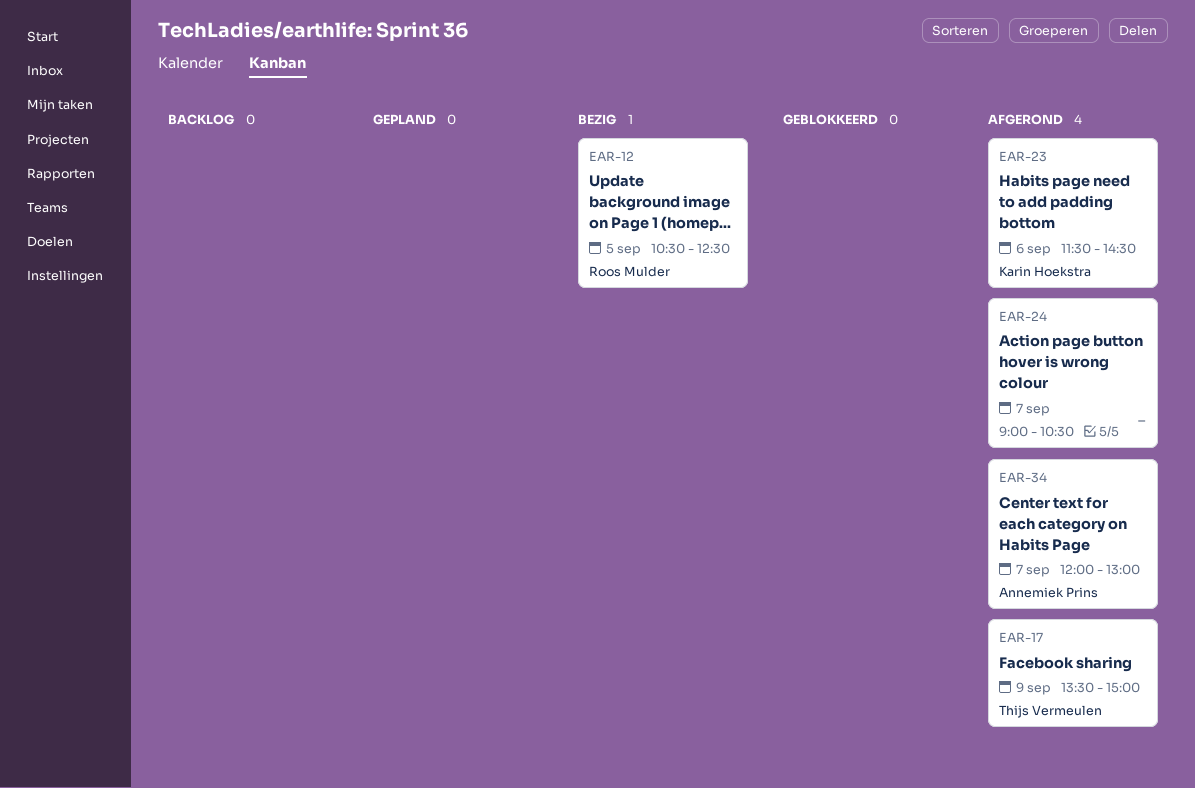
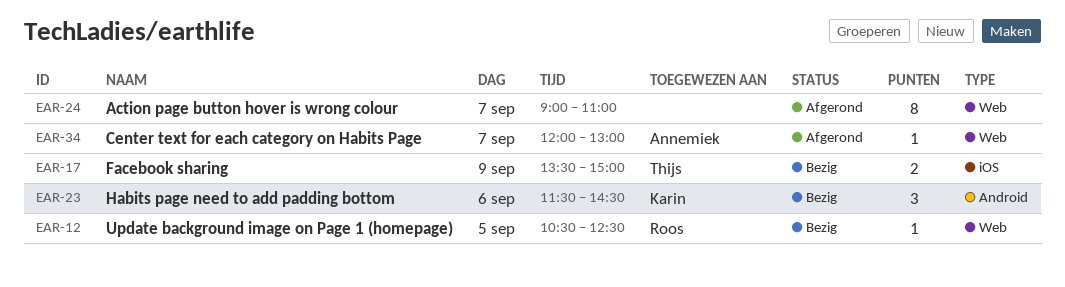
EAR-17, status: Afgerond -> Bezig
EAR-23, status: Afgerond -> Bezig
EAR-24, ends: 10:30 -> 11:00

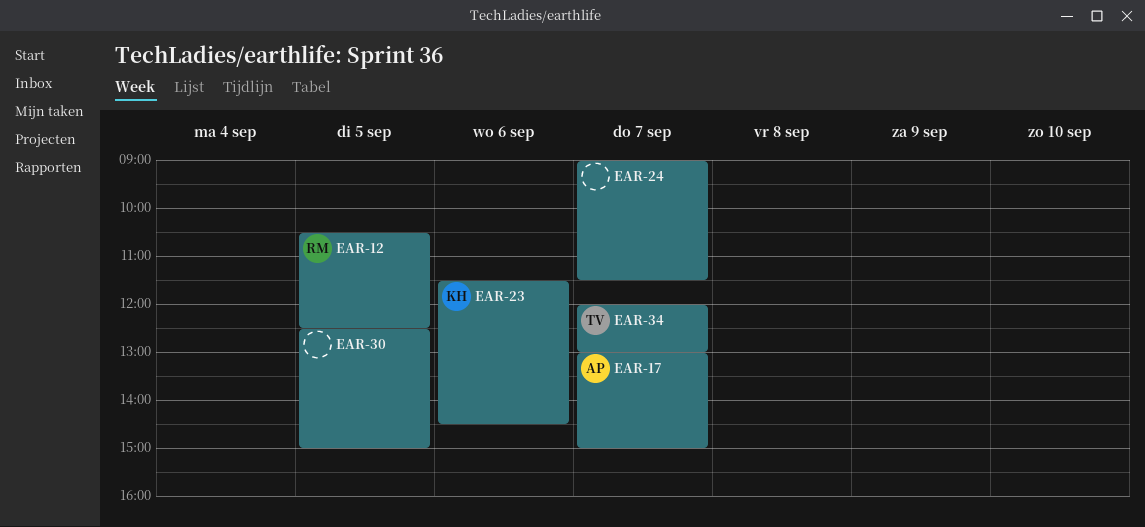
EAR-17, owner: Thijs -> Annemiek
EAR-17, day: Sep 9 -> Sep 7
EAR-17, begins: 13:30 -> 13:00
EAR-24, ends: 11:00 -> 11:30
EAR-30: none -> present
EAR-34, owner: Annemiek -> Thijs

